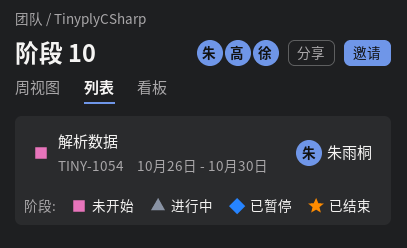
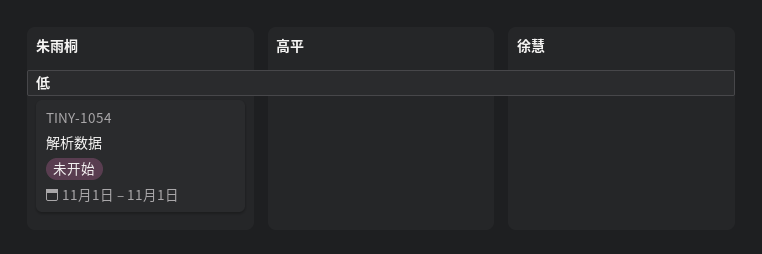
TINY-1054, start: Oct 26 -> Nov 1
TINY-1054, due: Oct 30 -> Nov 1

